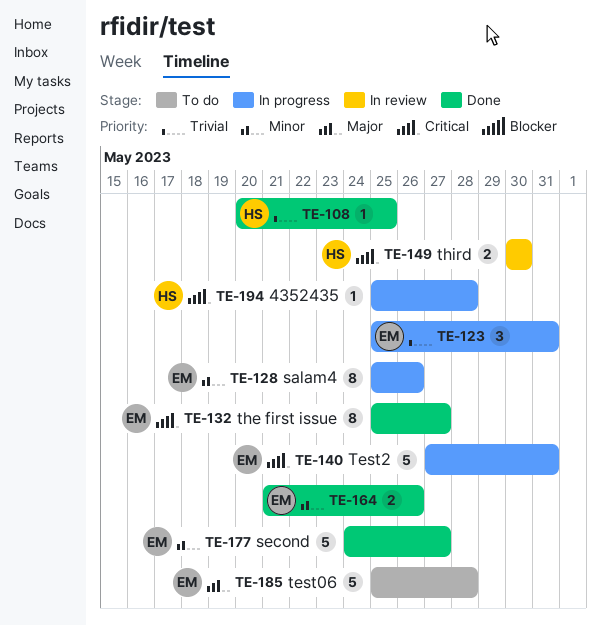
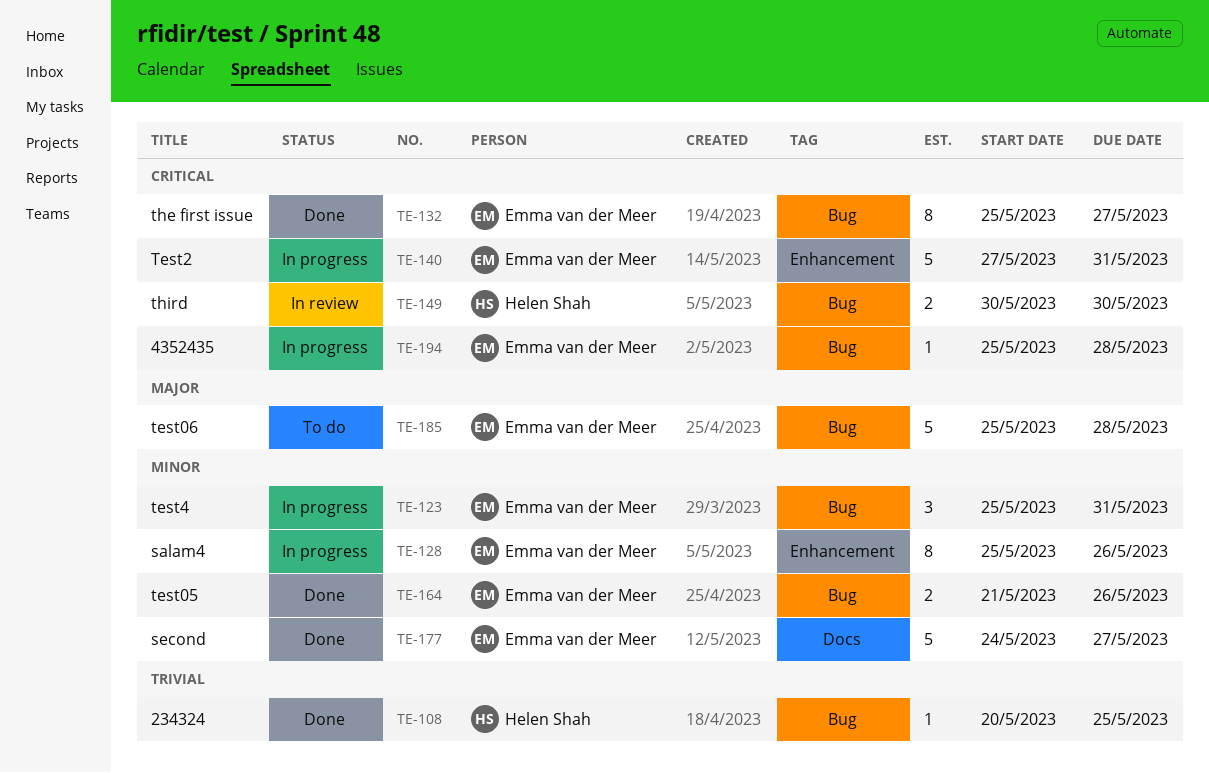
TE-123, priority: Trivial -> Minor
TE-194, owner: Helen Shah -> Emma van der Meer

